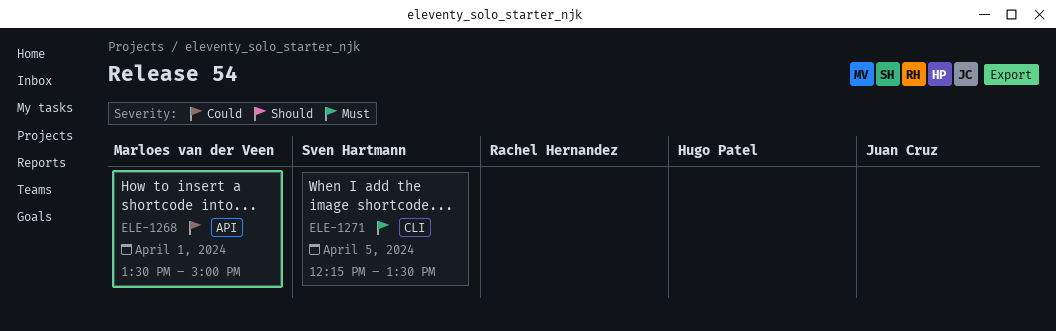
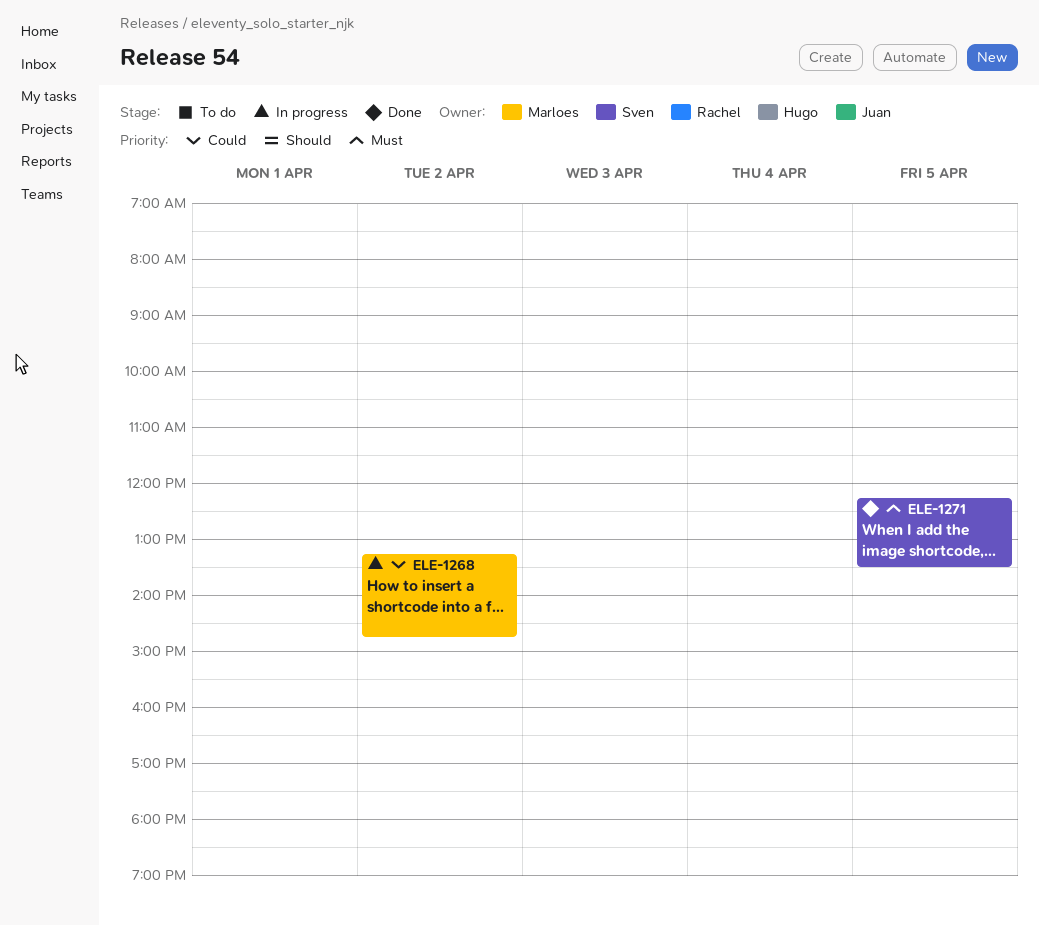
ELE-1268, day: Apr 1 -> Apr 2
ELE-1268, begins: 13:30 -> 13:15
ELE-1268, ends: 15:00 -> 14:45

